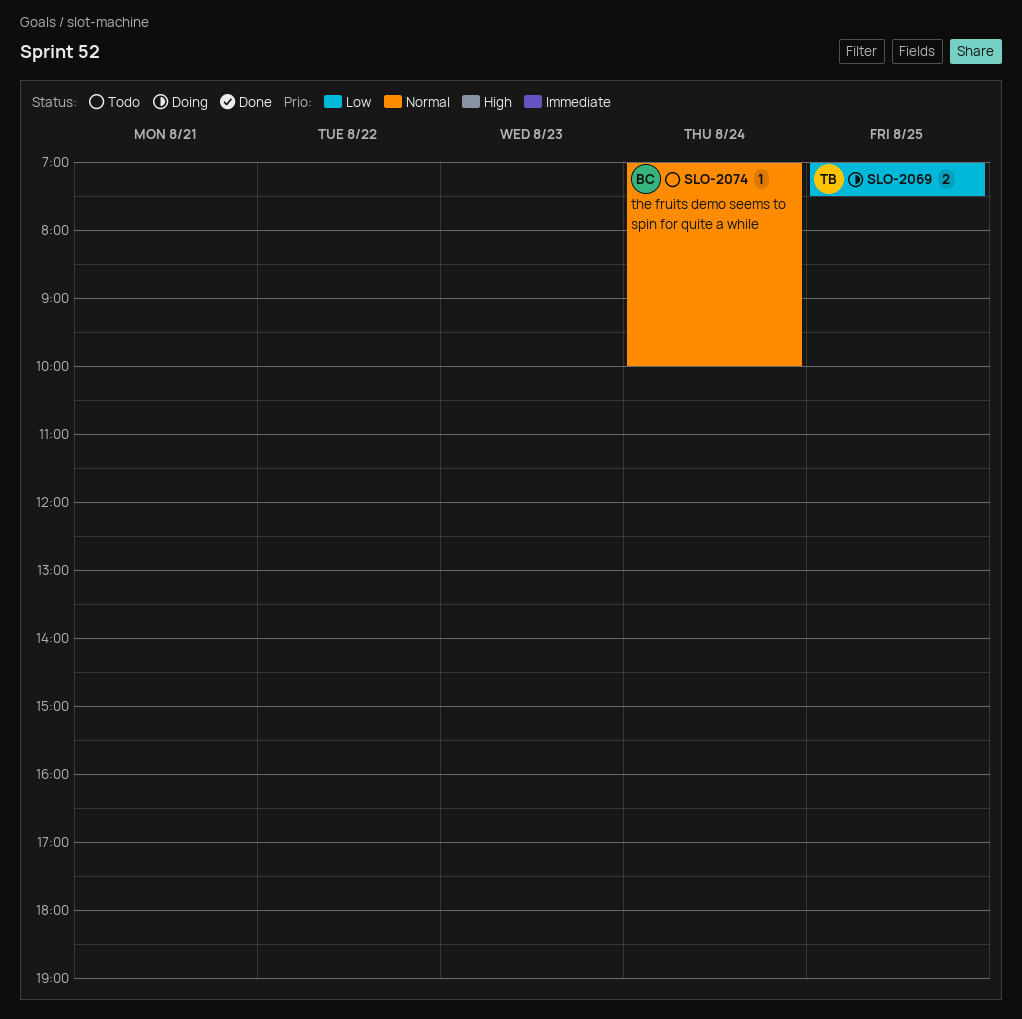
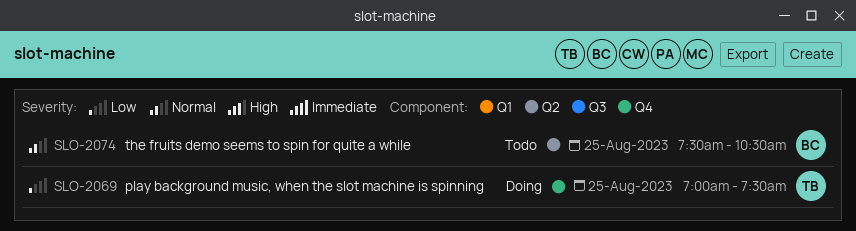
SLO-2074, day: Aug 24 -> Aug 25
SLO-2074, begins: 07:00 -> 07:30
SLO-2074, ends: 10:00 -> 10:30

